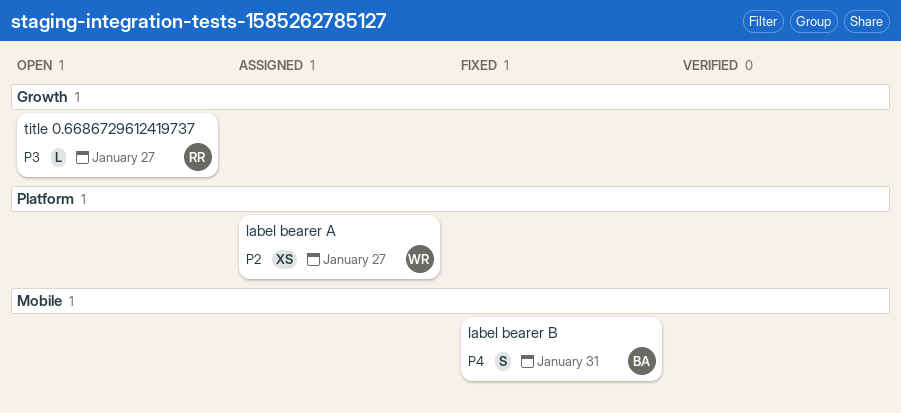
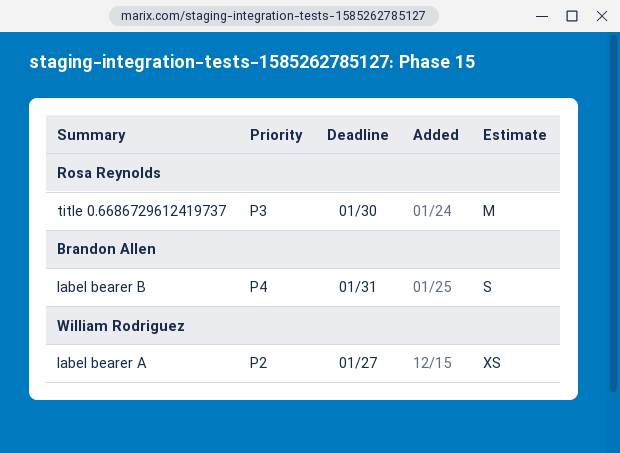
title 0.6686729612419737, estimate: L -> M
title 0.6686729612419737, due: Jan 27 -> Jan 30

